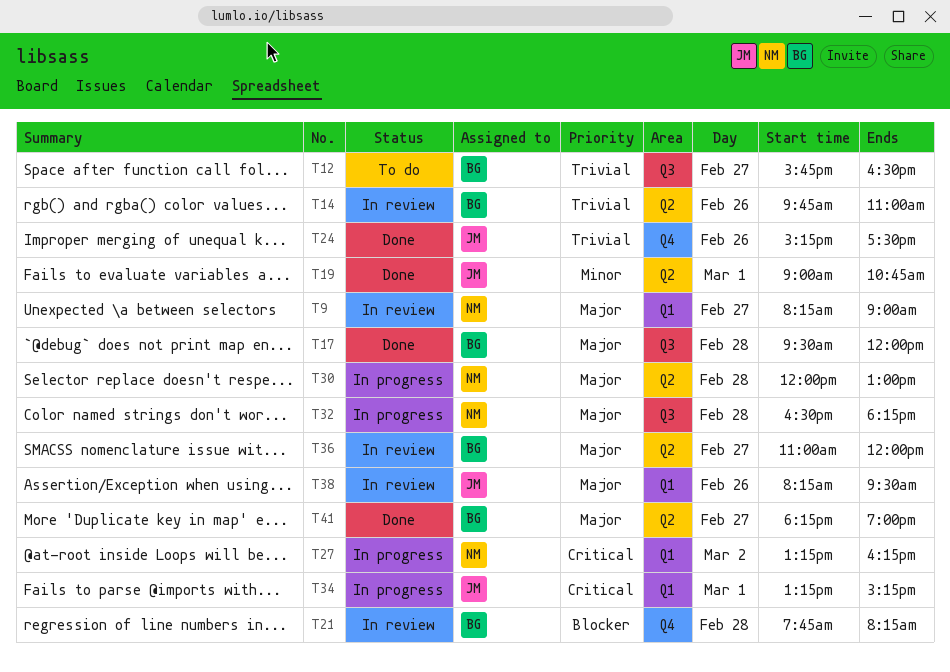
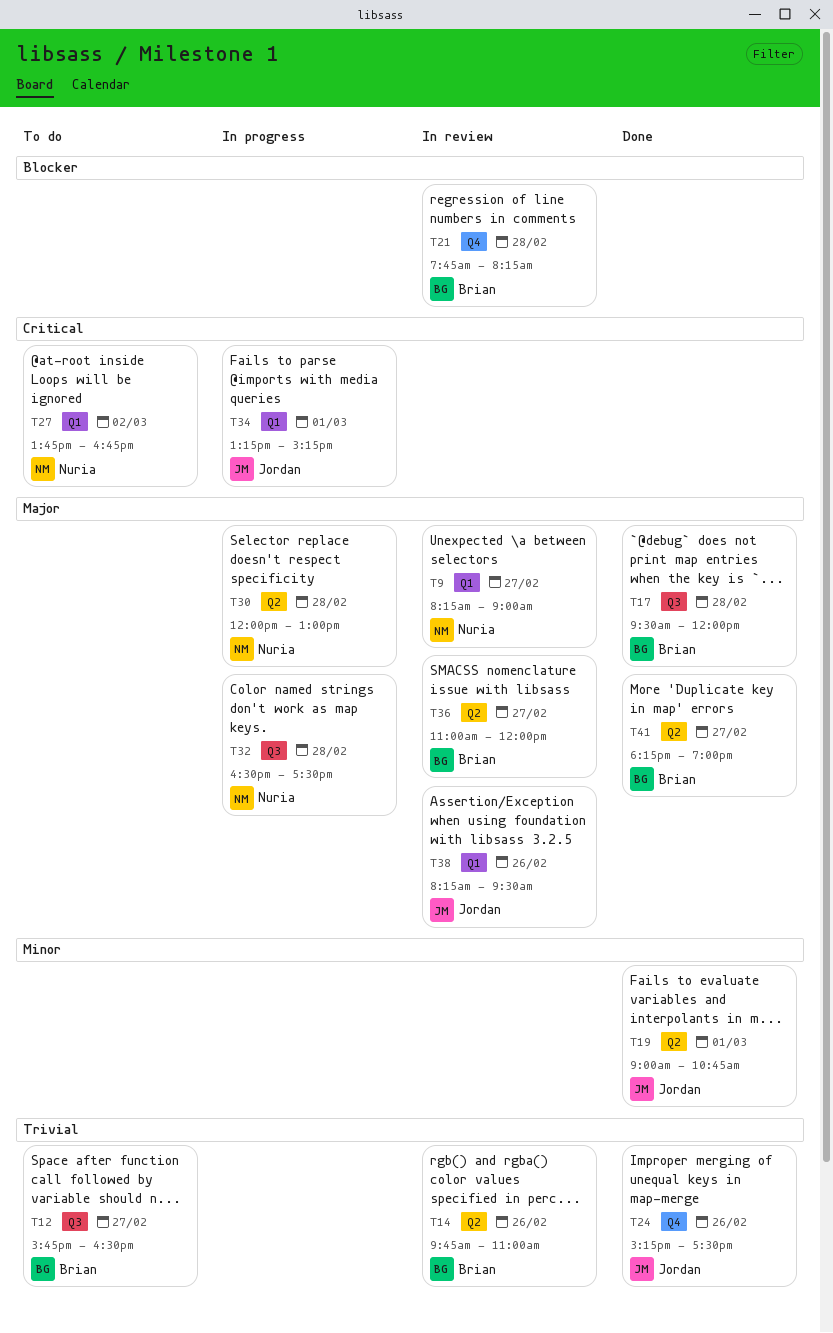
T27, status: In progress -> To do
T27, begins: 13:15 -> 13:45
T27, ends: 16:15 -> 16:45
T32, ends: 18:15 -> 17:30

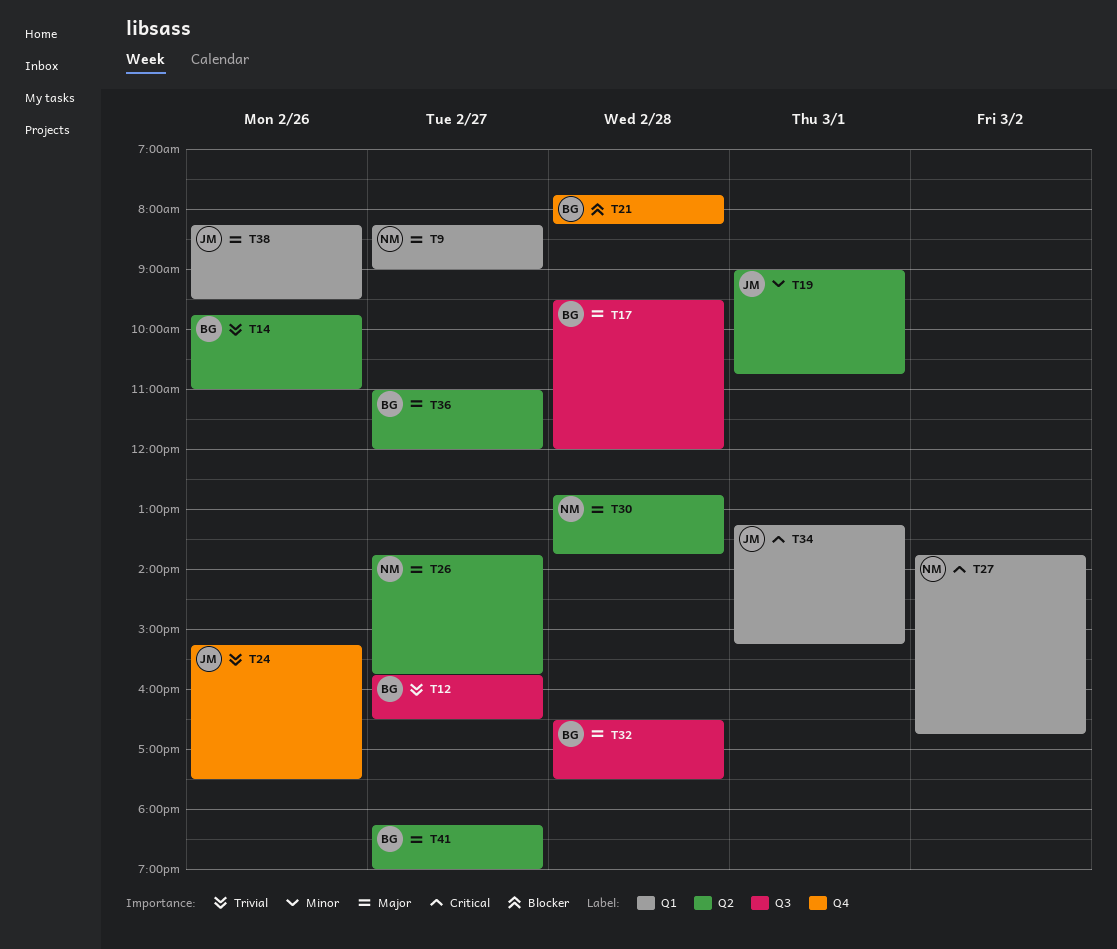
T26: none -> present
T30, begins: 12:00 -> 12:45
T30, ends: 13:00 -> 13:45
T32, owner: Nuria -> Brian

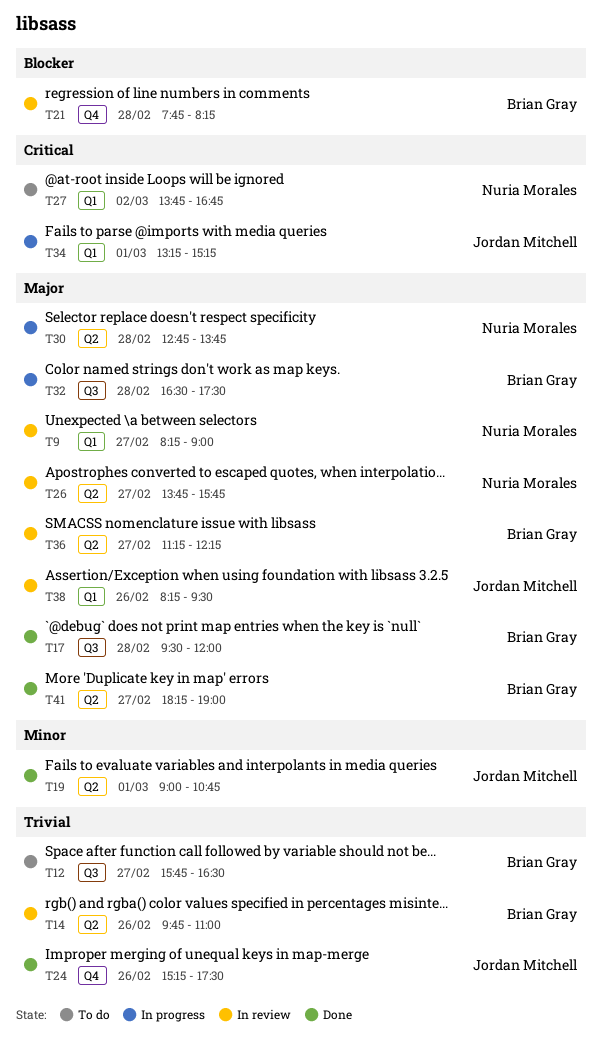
T36, begins: 11:00 -> 11:15
T36, ends: 12:00 -> 12:15

